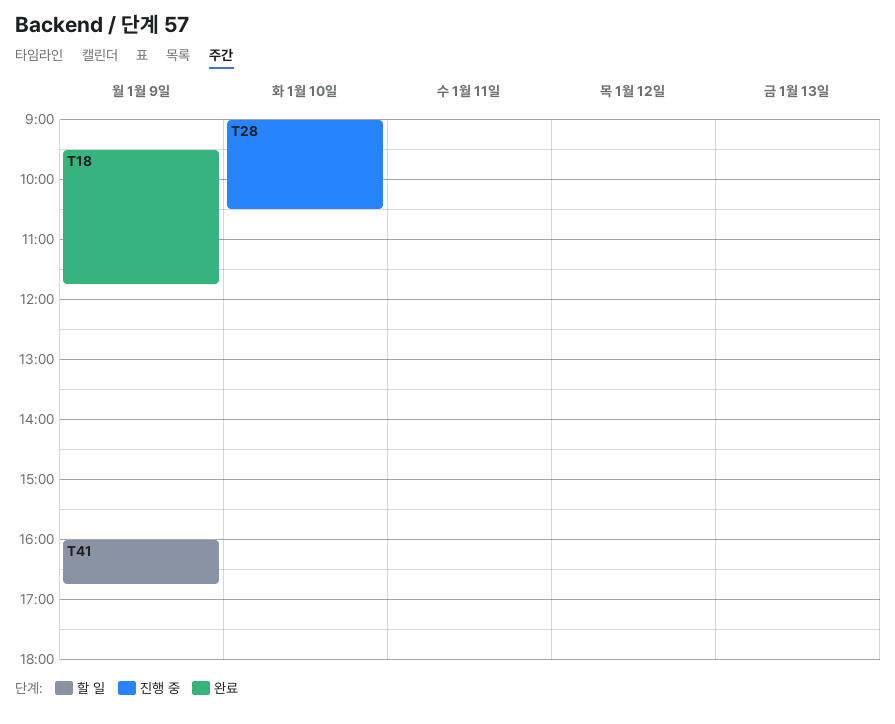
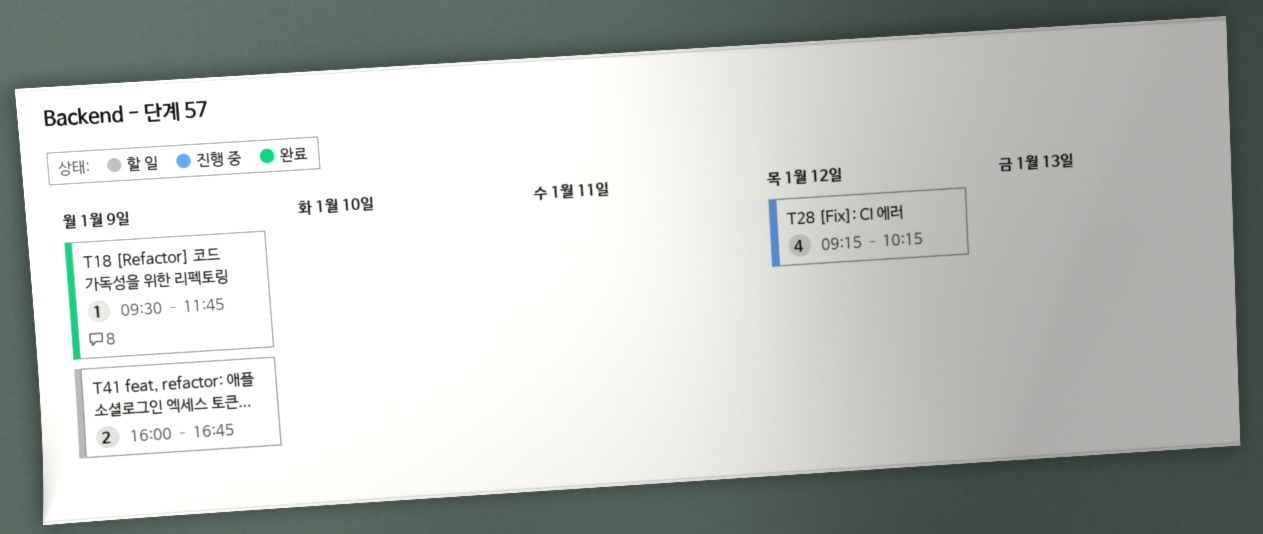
T28, day: Jan 10 -> Jan 12
T28, begins: 09:00 -> 09:15
T28, ends: 10:30 -> 10:15

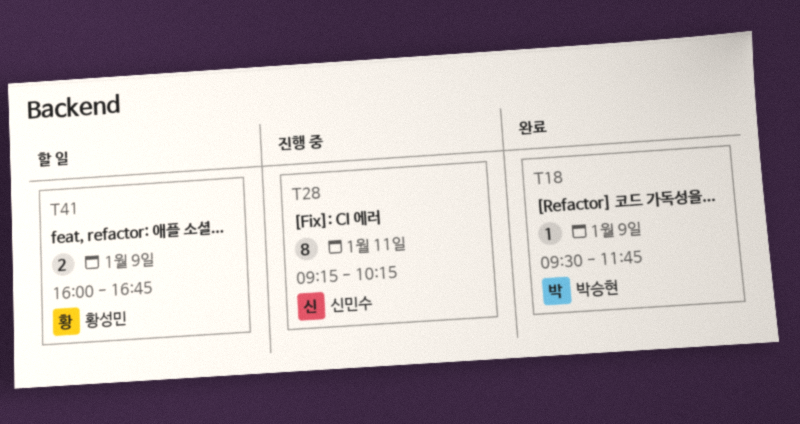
T28, estimate: 4 -> 8
T28, day: Jan 12 -> Jan 11

